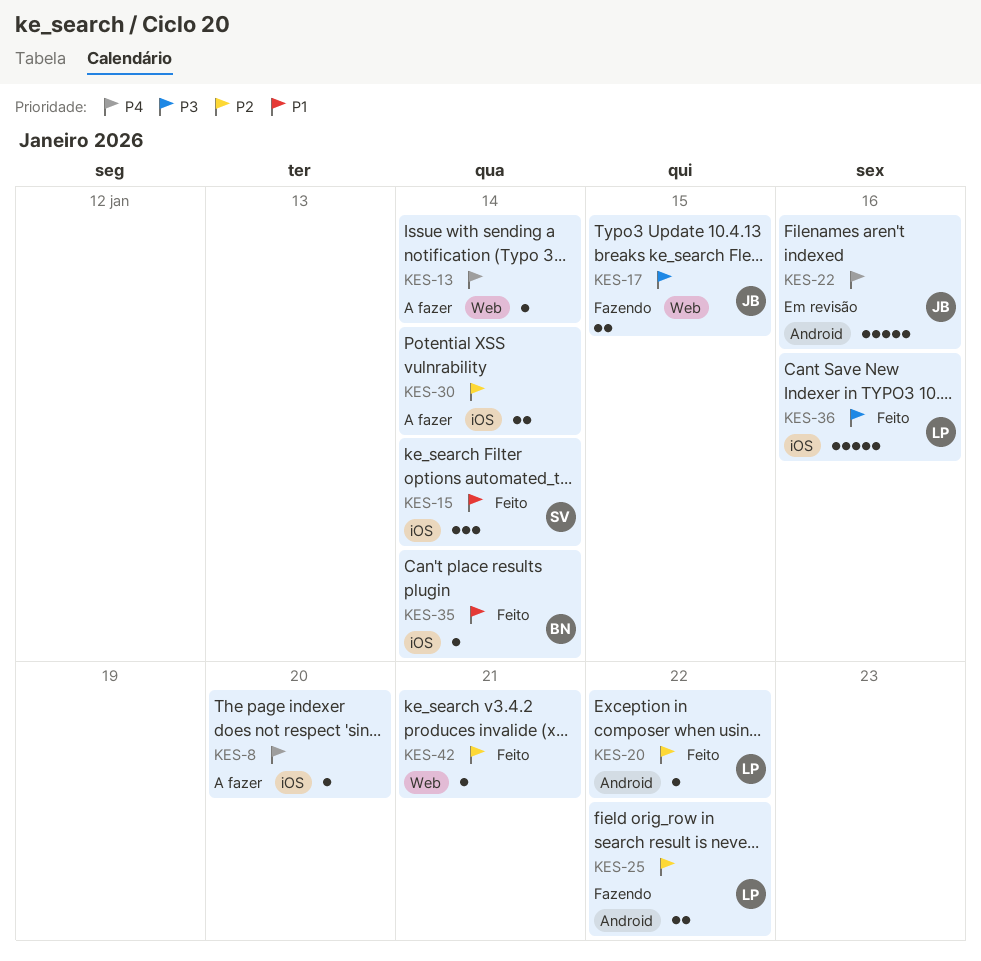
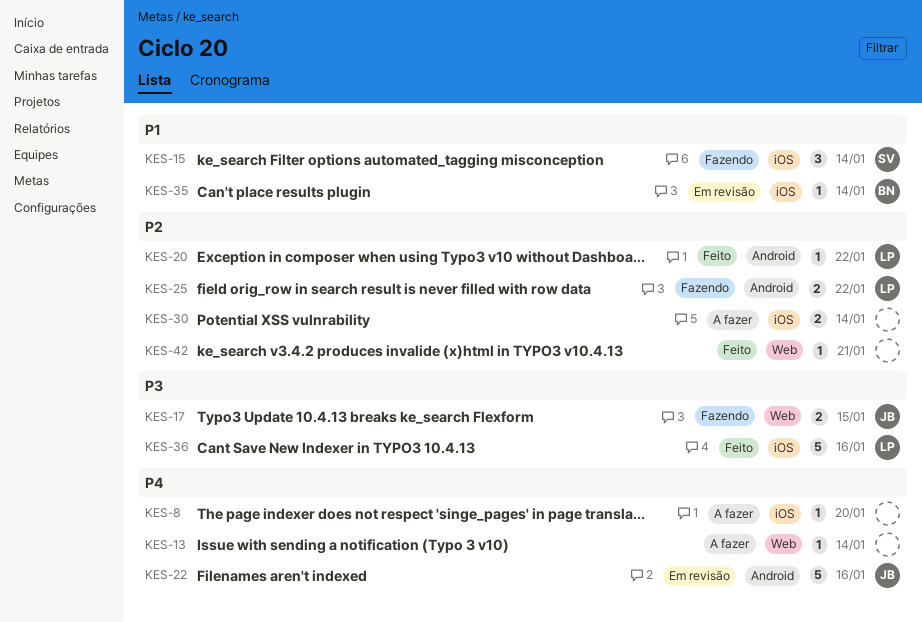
KES-15, status: Feito -> Fazendo
KES-35, status: Feito -> Em revisão

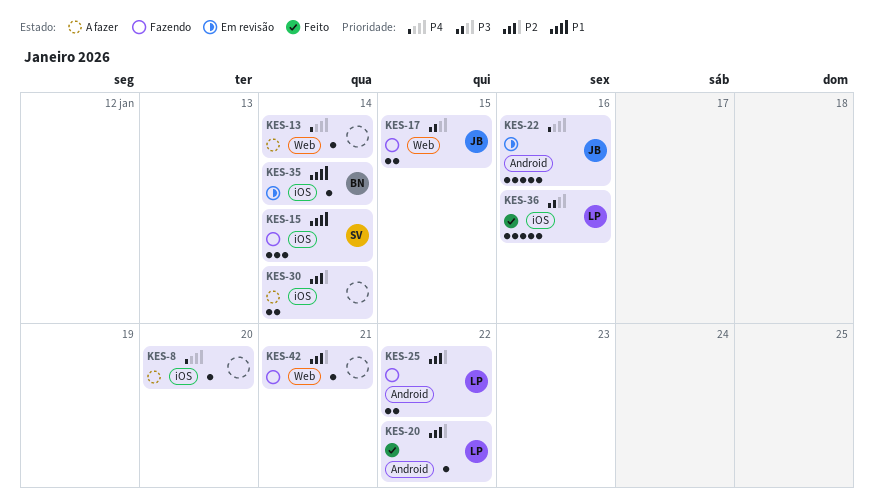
KES-42, status: Feito -> Fazendo

